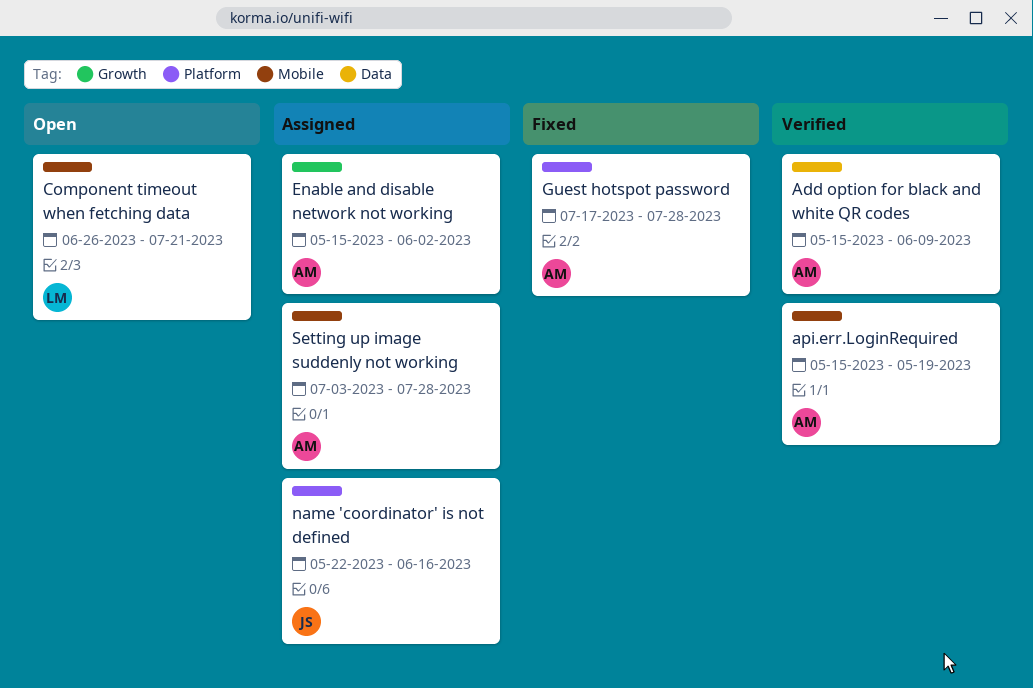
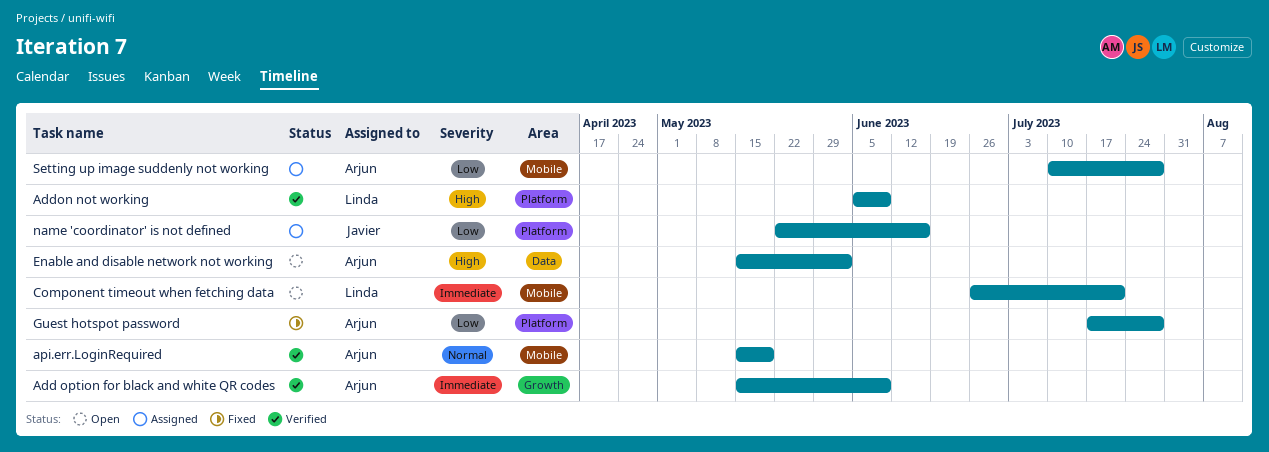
Add option for black and white QR codes, label: Data -> Growth
Addon not working: none -> present
Enable and disable network not working, status: Assigned -> Open
Enable and disable network not working, label: Growth -> Data
Setting up image suddenly not working, start: Jul 3 -> Jul 10

